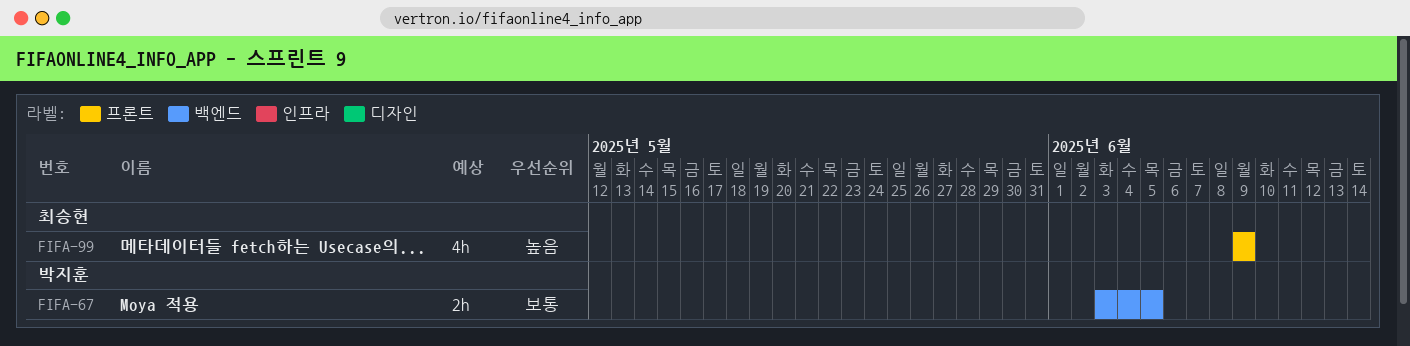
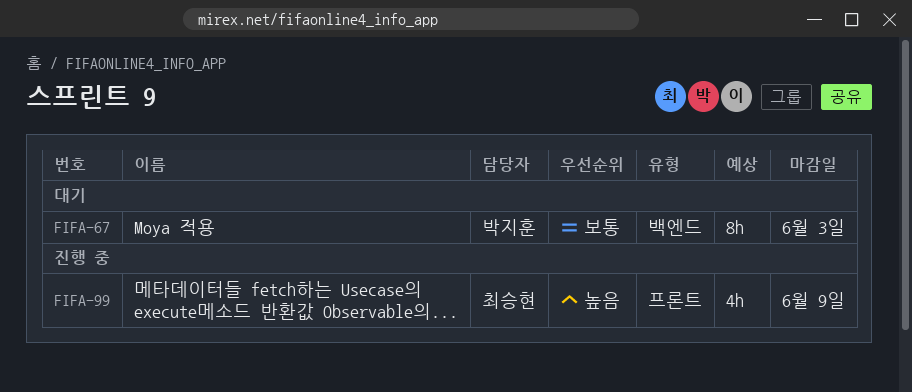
FIFA-67, estimate: 2h -> 8h
FIFA-67, due: Jun 5 -> Jun 3

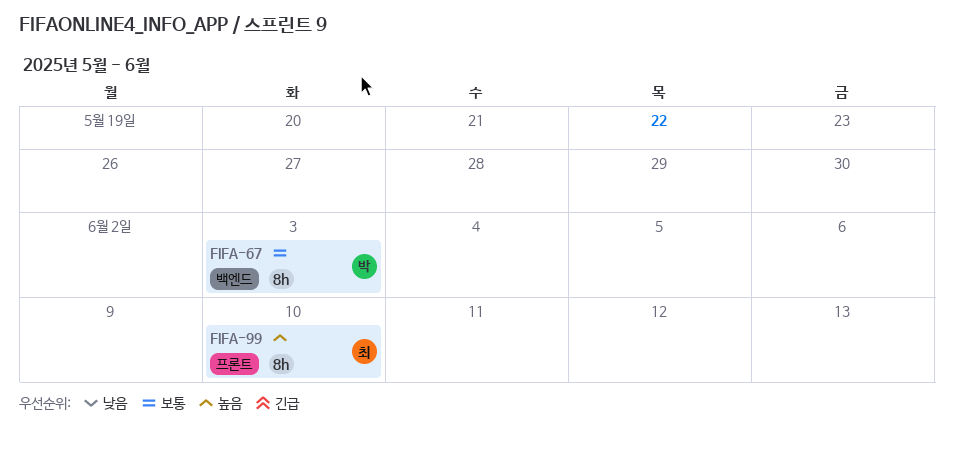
FIFA-99, estimate: 4h -> 8h
FIFA-99, due: Jun 9 -> Jun 10

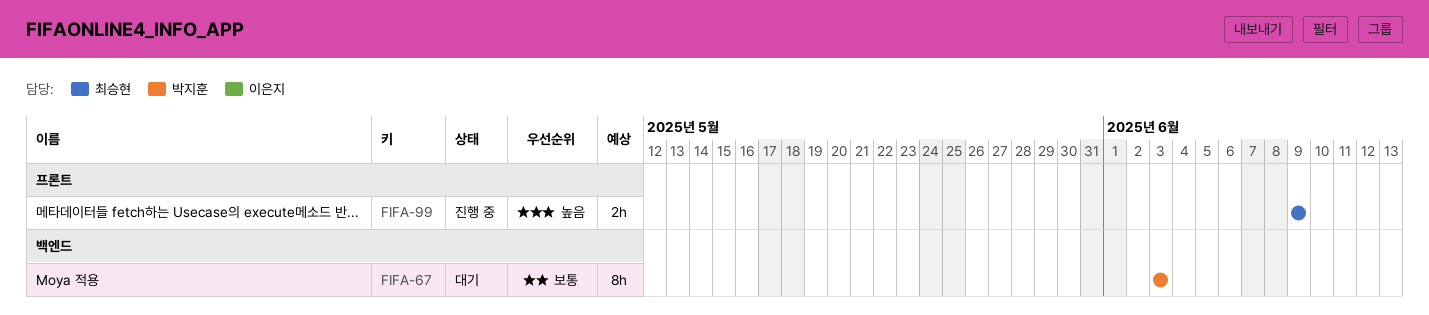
FIFA-99, estimate: 8h -> 2h
FIFA-99, due: Jun 10 -> Jun 9

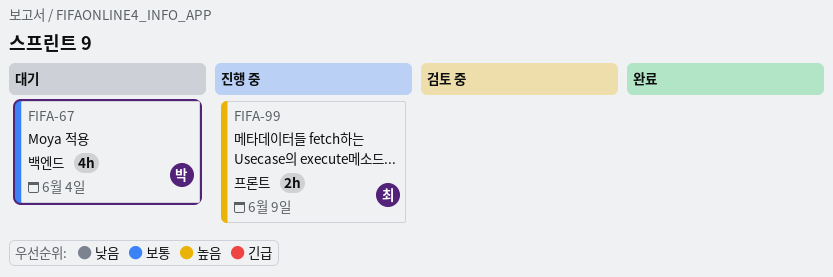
FIFA-67, estimate: 8h -> 4h
FIFA-67, due: Jun 3 -> Jun 4

